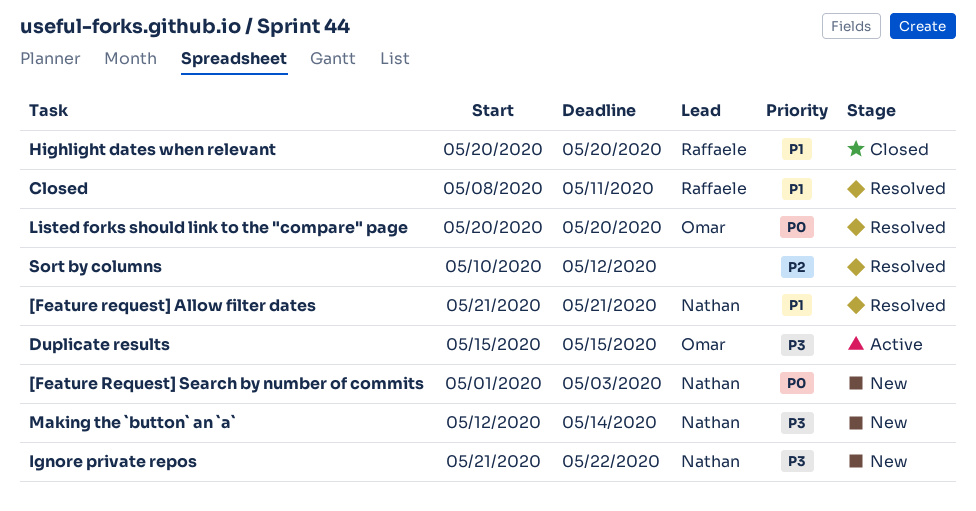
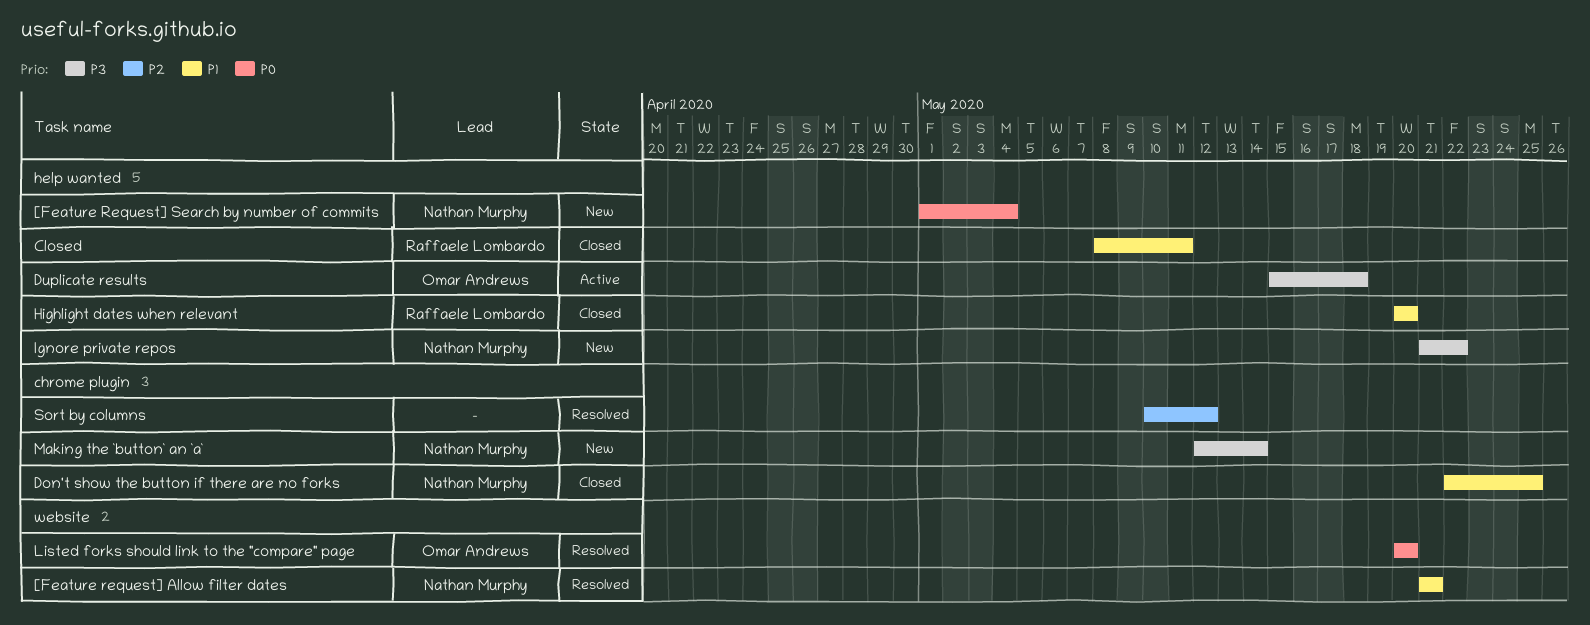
[Feature Request] Search by number of commits, due: May 3 -> May 4
Closed, status: Resolved -> Closed
Don't show the button if there are no forks: none -> present
Duplicate results, due: May 15 -> May 18

